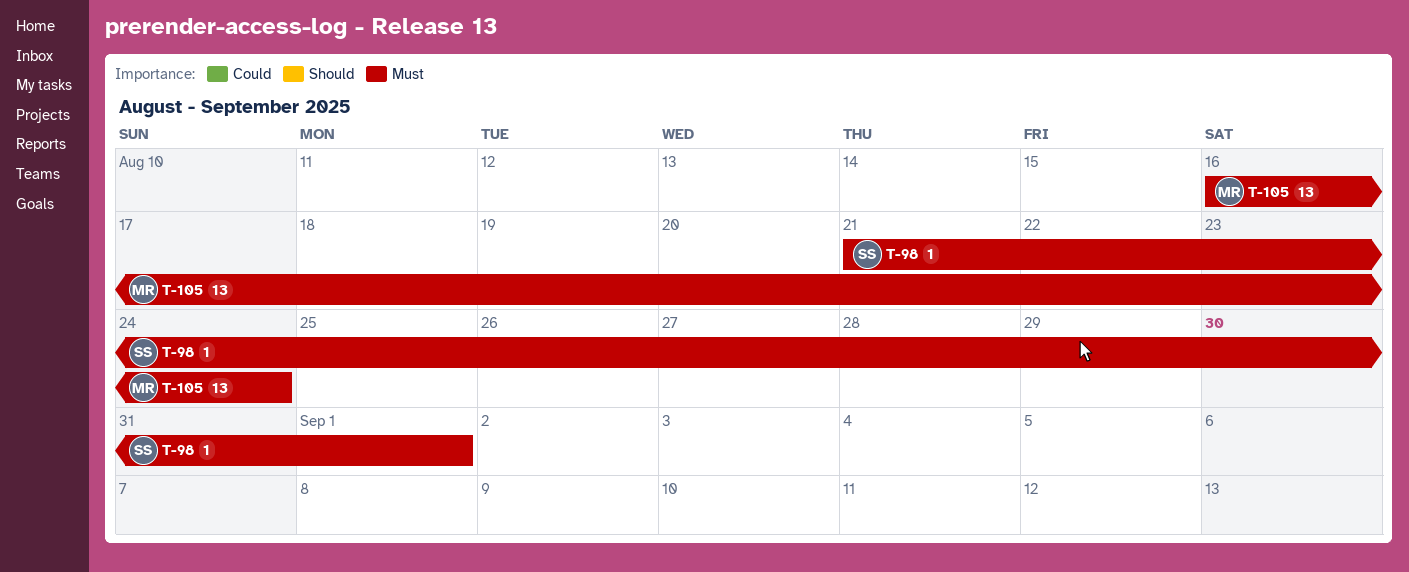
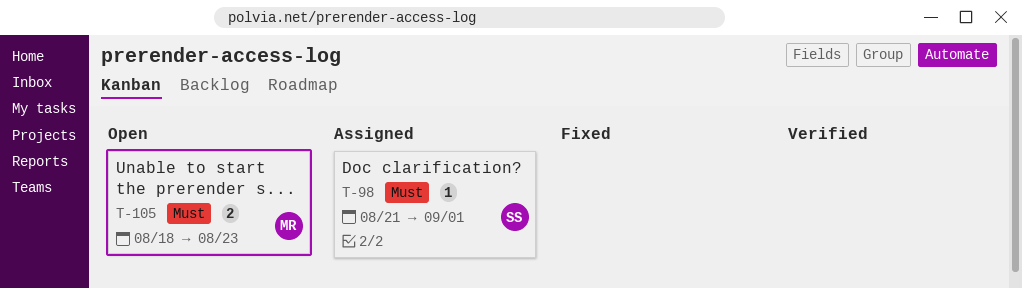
T-105, estimate: 13 -> 2
T-105, start: Aug 16 -> Aug 18
T-105, due: Aug 24 -> Aug 23

